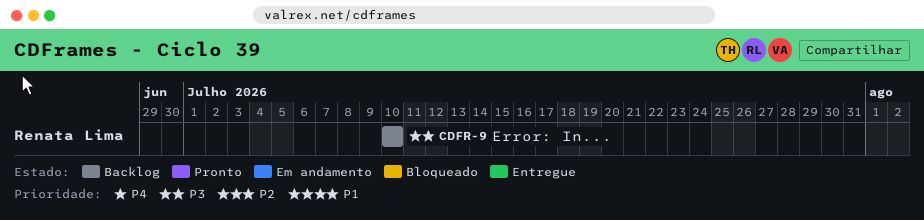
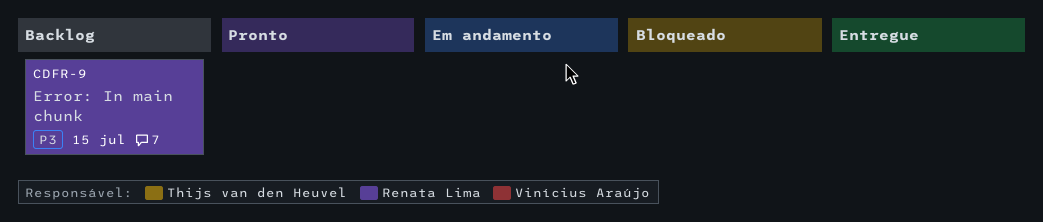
CDFR-9, due: Jul 10 -> Jul 15

